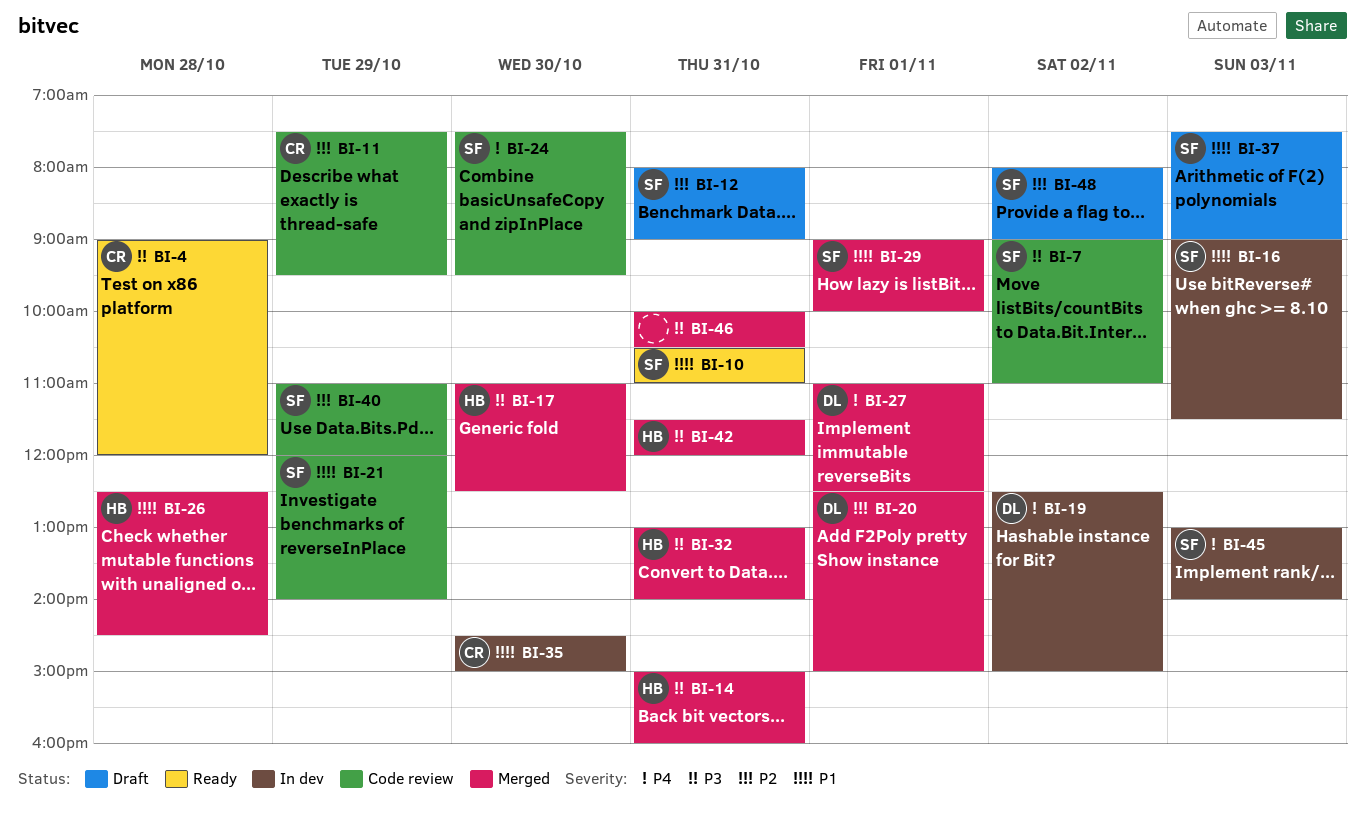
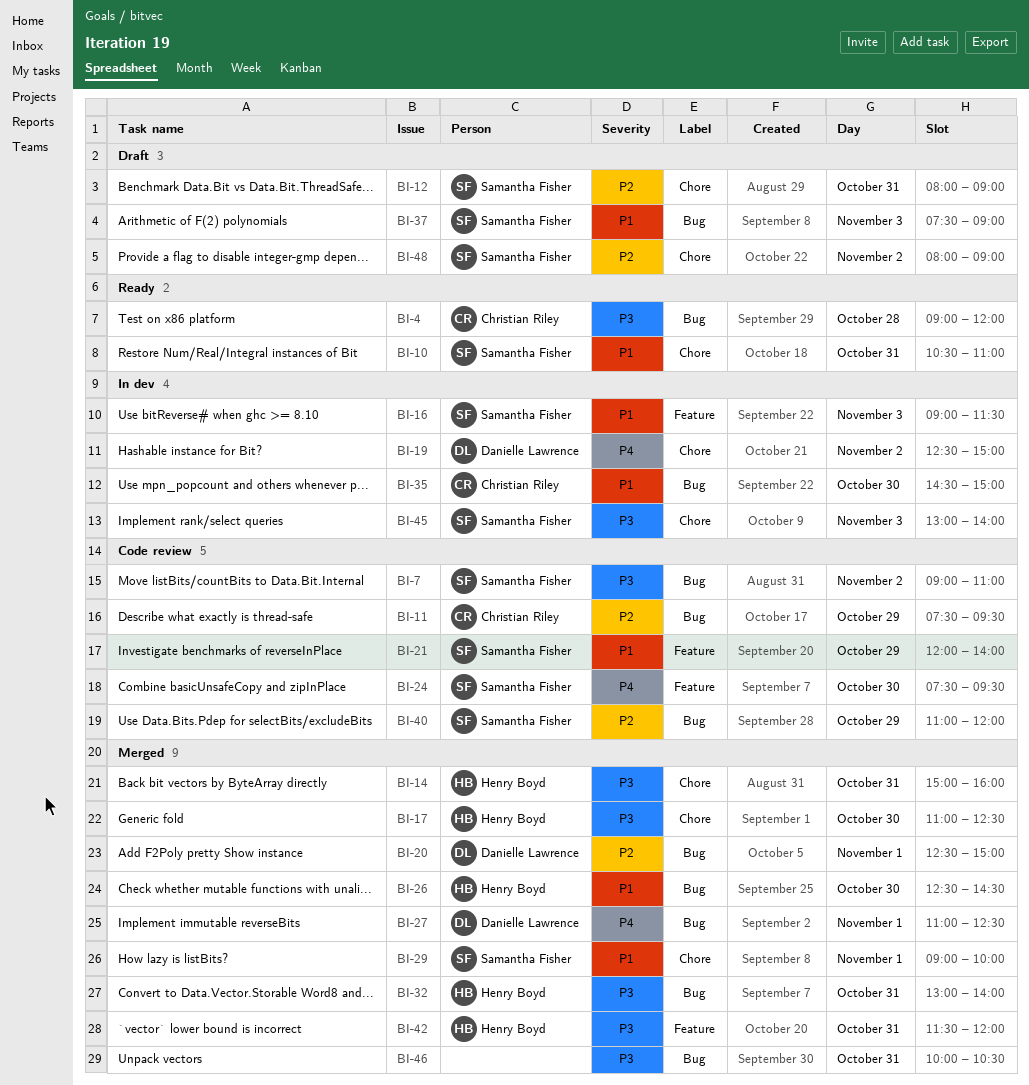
BI-26, day: Oct 28 -> Oct 30
BI-45, priority: P4 -> P3

